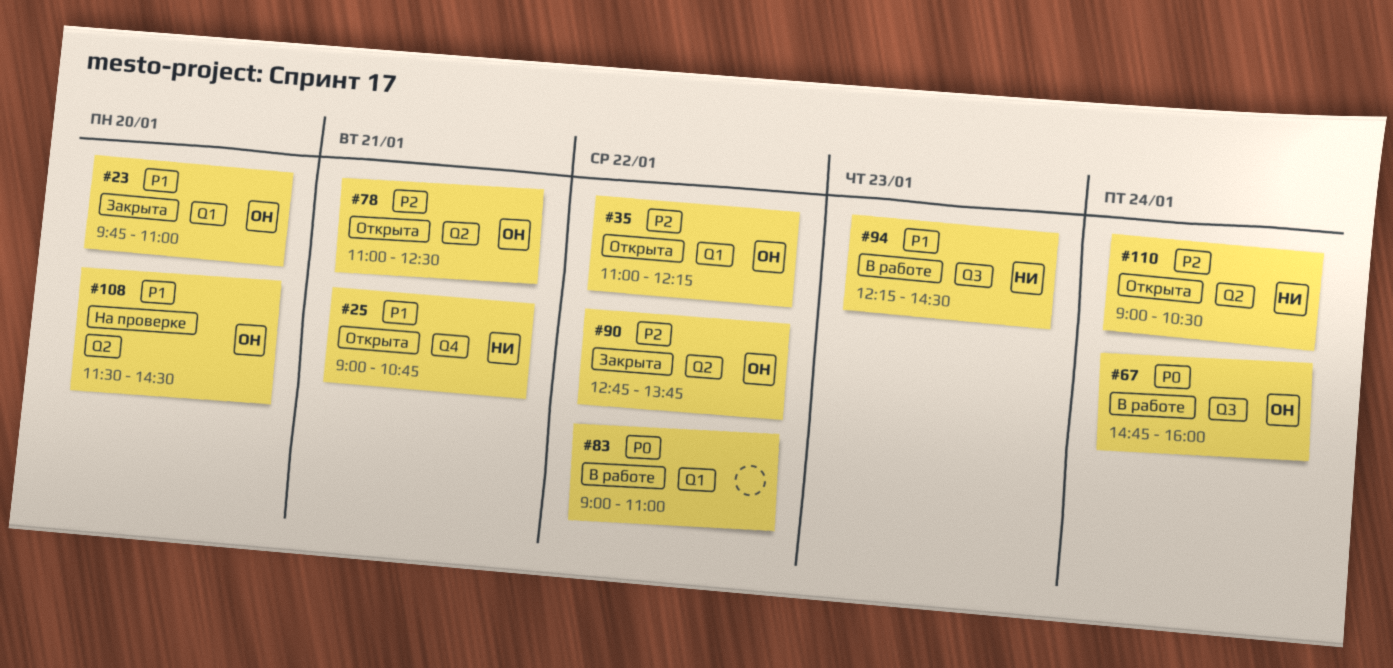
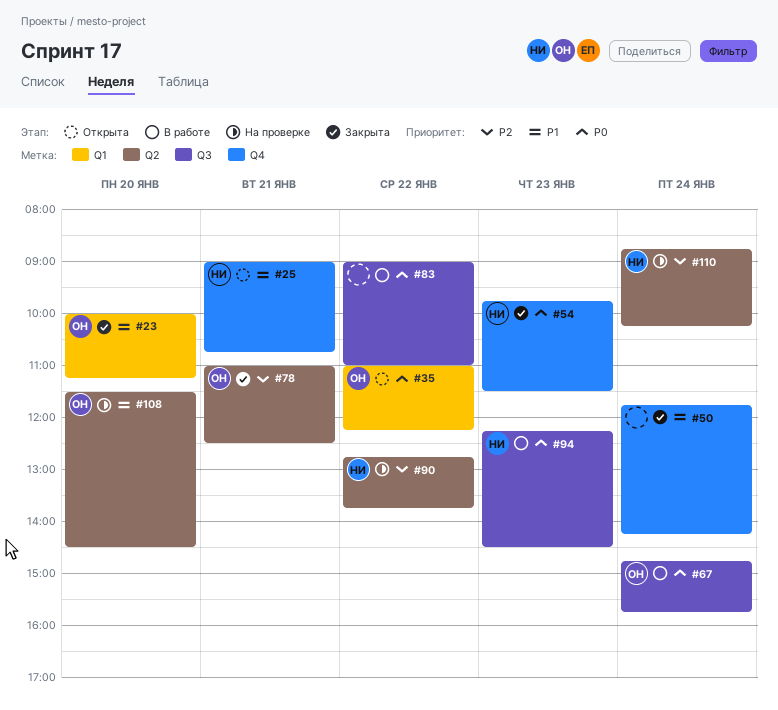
#23, begins: 09:45 -> 10:00
#23, ends: 11:00 -> 11:15
#35, priority: P2 -> P0
#50: none -> present
#54: none -> present
#67, ends: 16:00 -> 15:45
#78, status: Открыта -> Закрыта
#83, label: Q1 -> Q3
#90, status: Закрыта -> На проверке
#90, owner: ОН -> НИ
#94, priority: P1 -> P0
#110, status: Открыта -> На проверке
#110, begins: 09:00 -> 08:45
#110, ends: 10:30 -> 10:15

